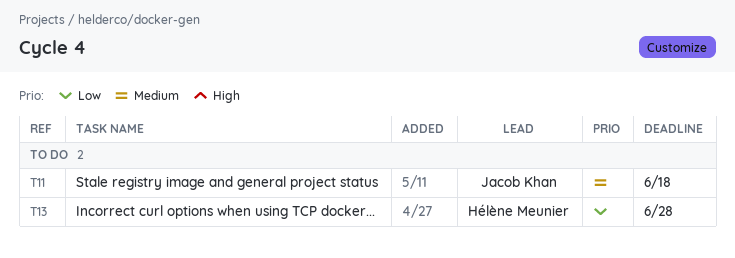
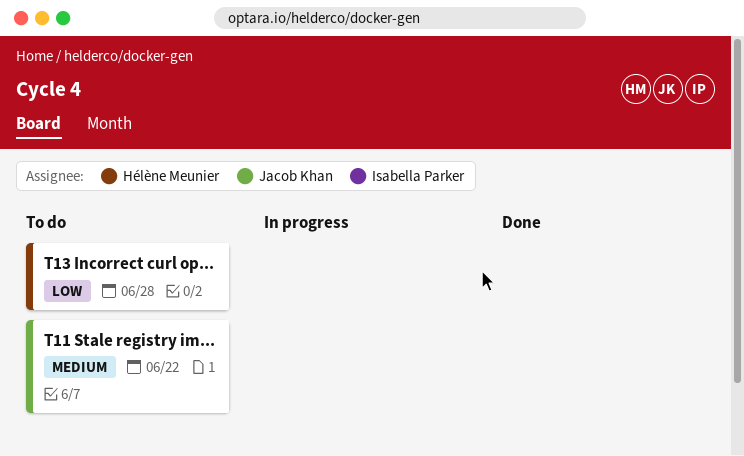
T11, due: Jun 18 -> Jun 22

